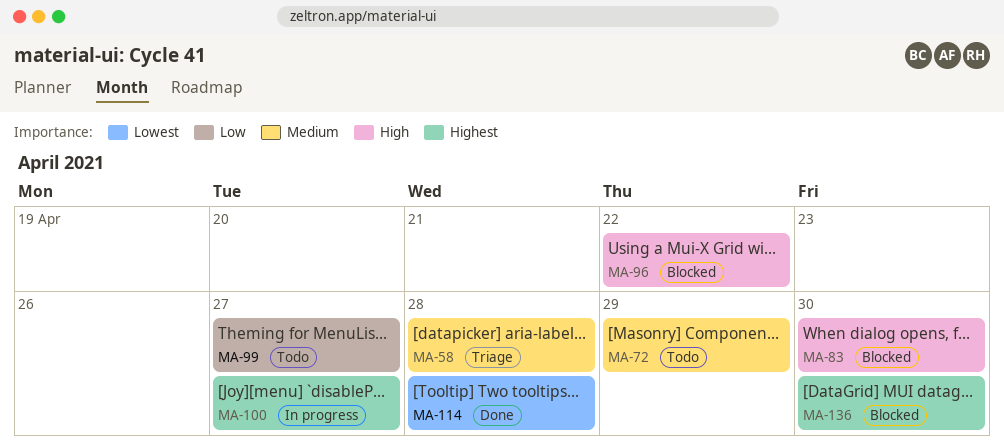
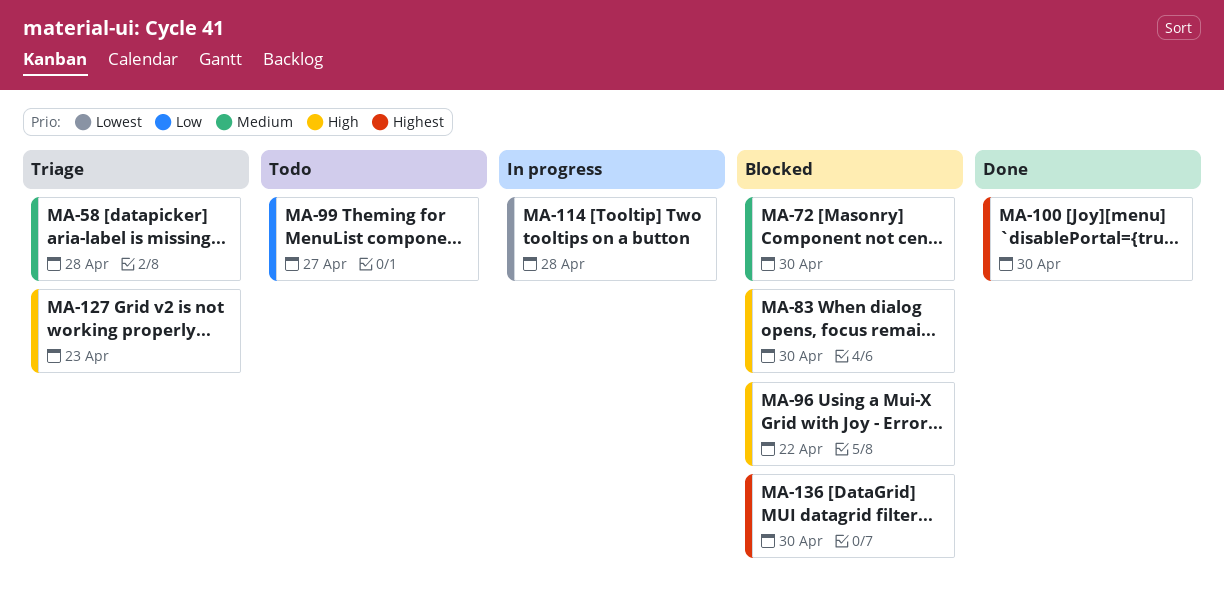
MA-72, status: Todo -> Blocked
MA-72, due: Apr 29 -> Apr 30
MA-100, status: In progress -> Done
MA-100, due: Apr 27 -> Apr 30
MA-114, status: Done -> In progress
MA-127: none -> present

